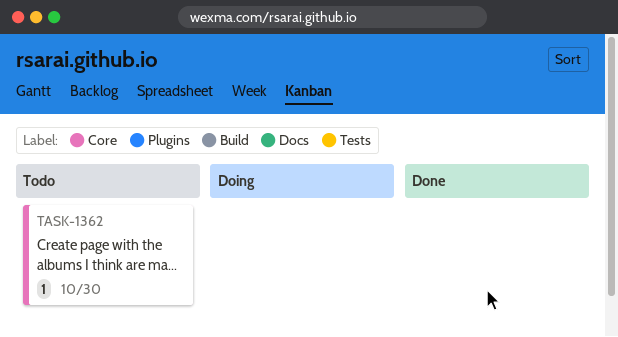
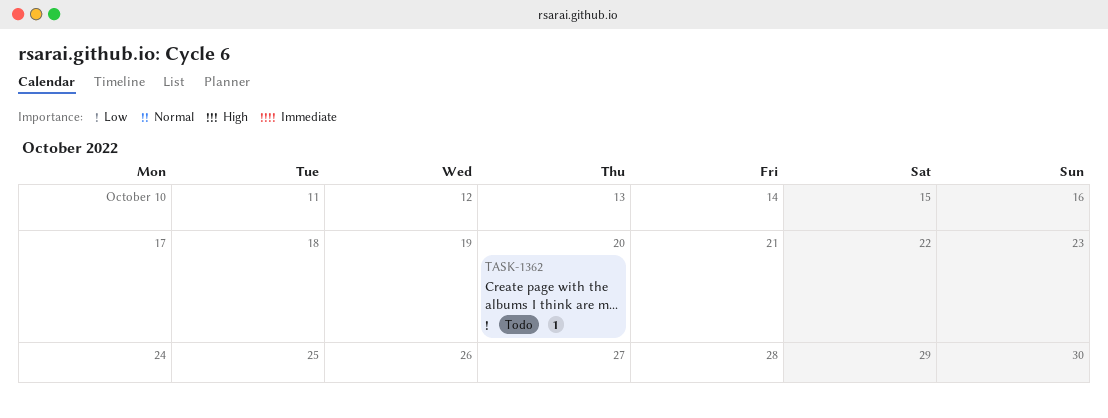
TASK-1362, due: Oct 30 -> Oct 20

